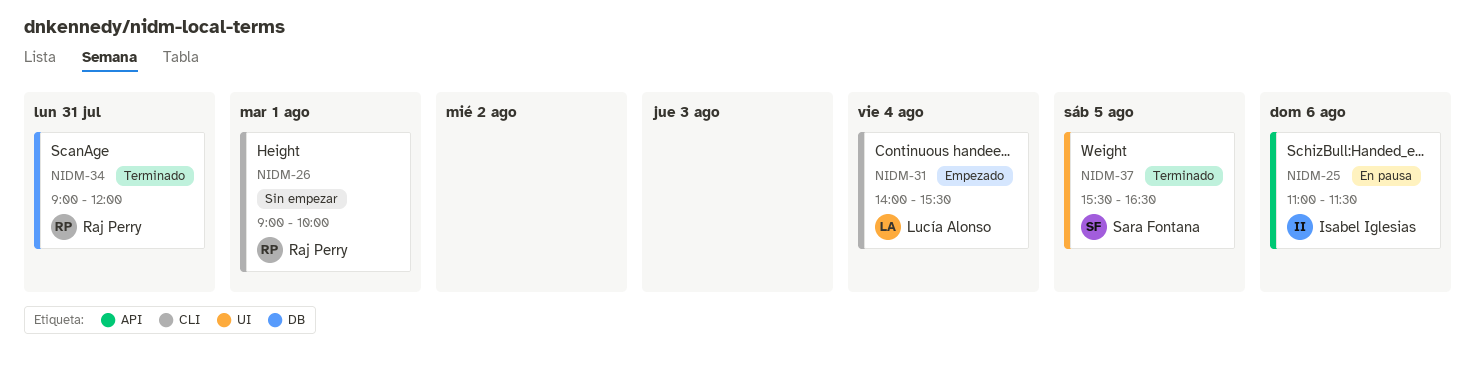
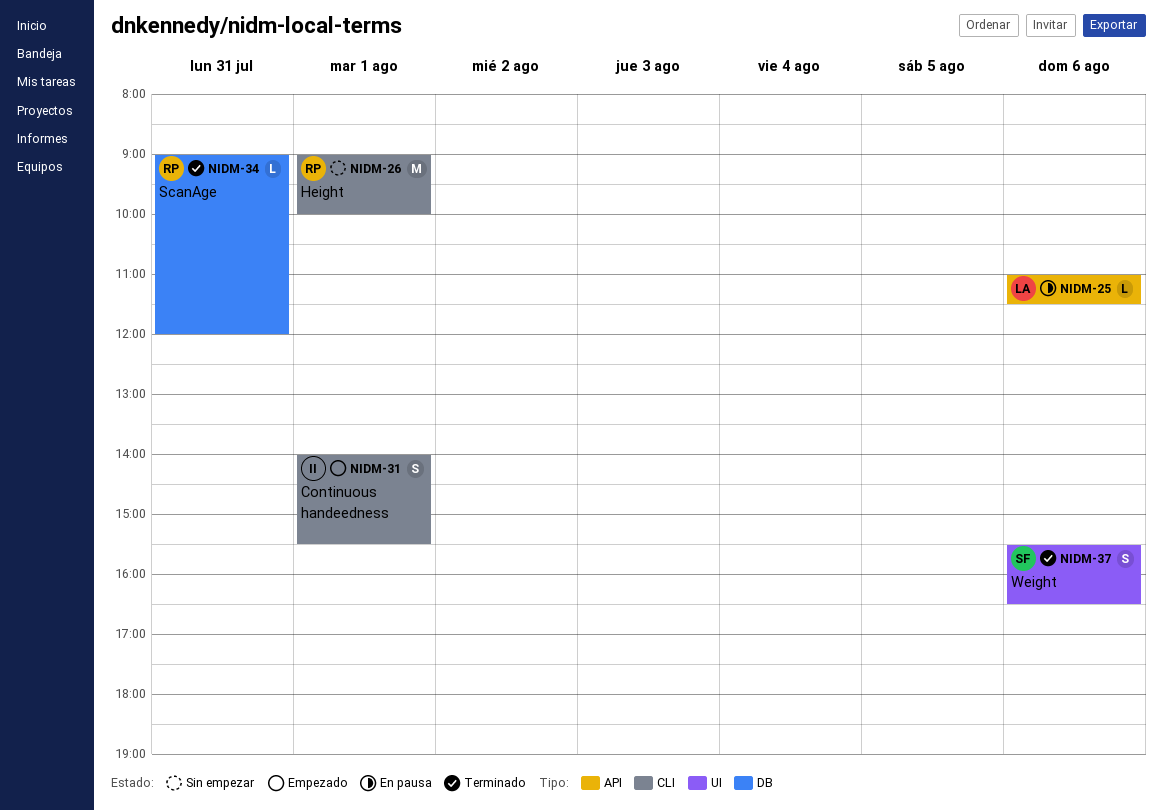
NIDM-25, owner: Isabel Iglesias -> Lucía Alonso
NIDM-31, owner: Lucía Alonso -> Isabel Iglesias
NIDM-31, day: Aug 4 -> Aug 1
NIDM-37, day: Aug 5 -> Aug 6

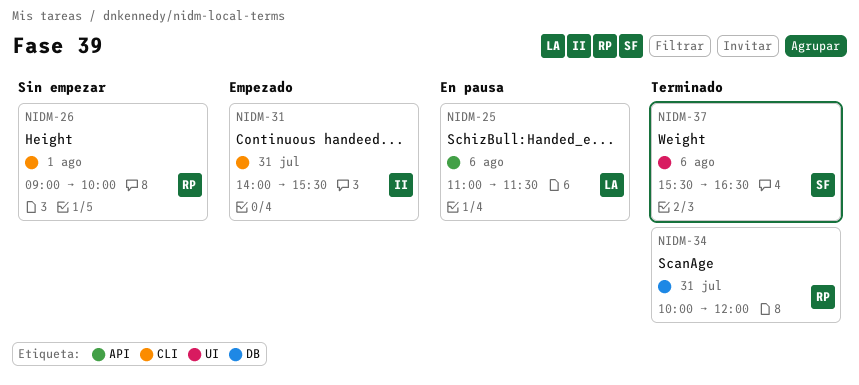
NIDM-31, day: Aug 1 -> Jul 31
NIDM-34, begins: 09:00 -> 10:00

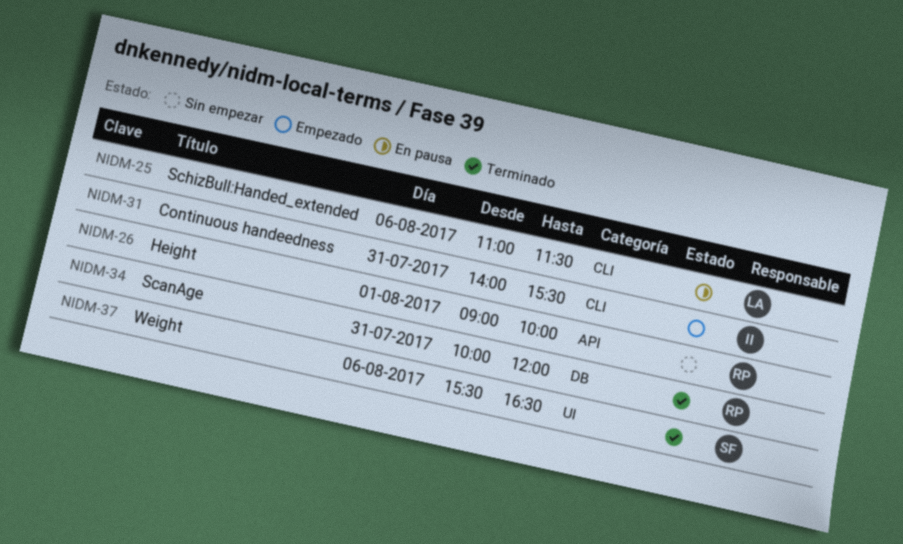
NIDM-25, label: API -> CLI
NIDM-26, label: CLI -> API

